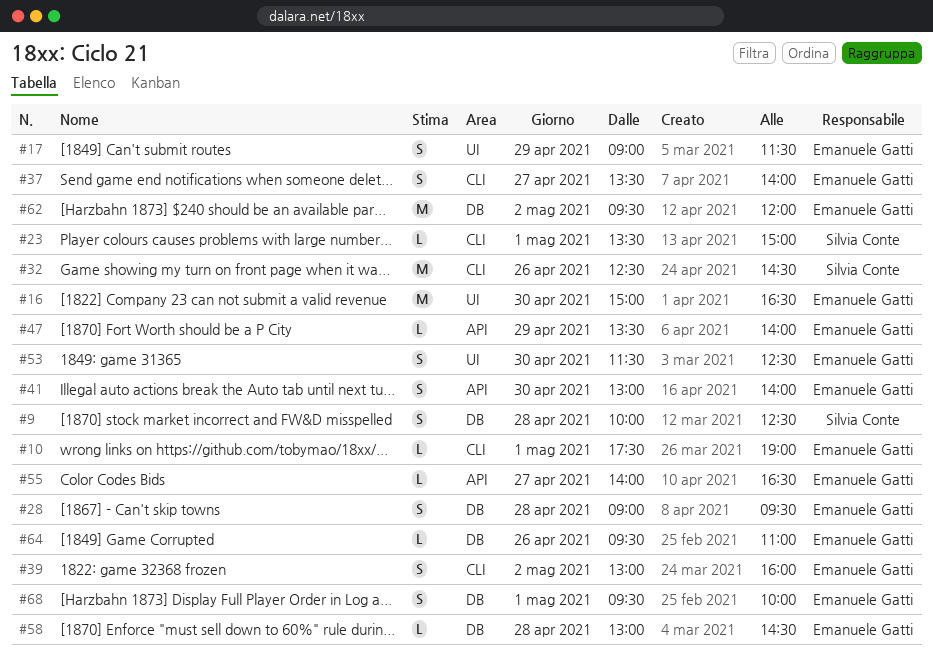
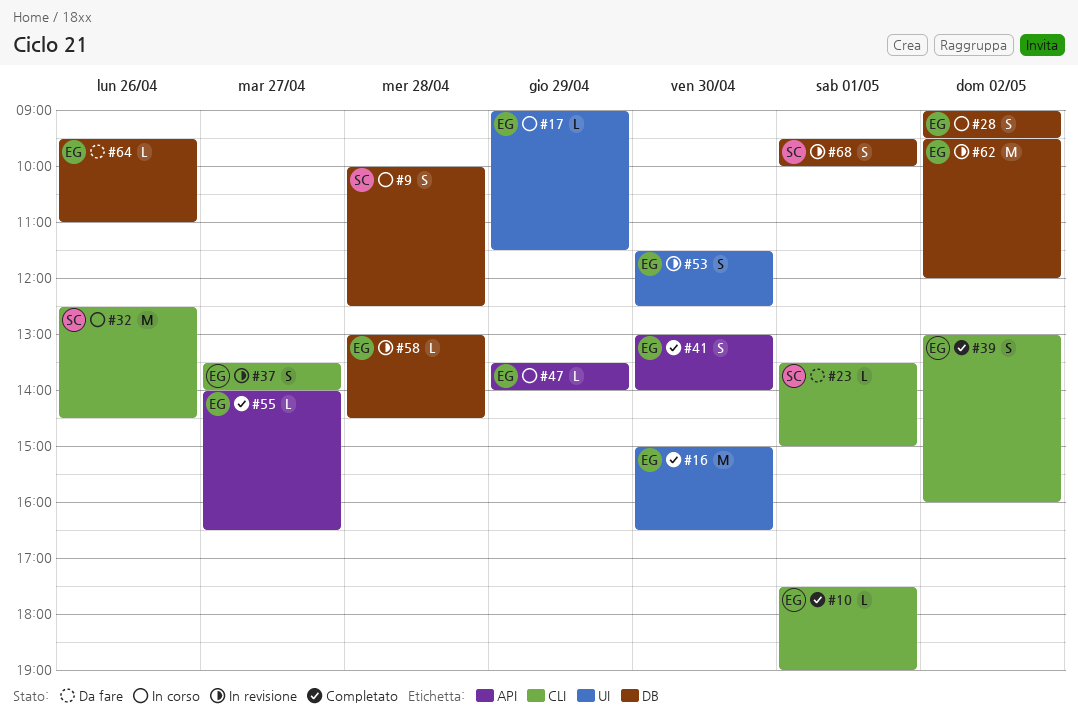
#17, estimate: S -> L
#28, day: Apr 28 -> May 2
#68, owner: Emanuele Gatti -> Silvia Conte

